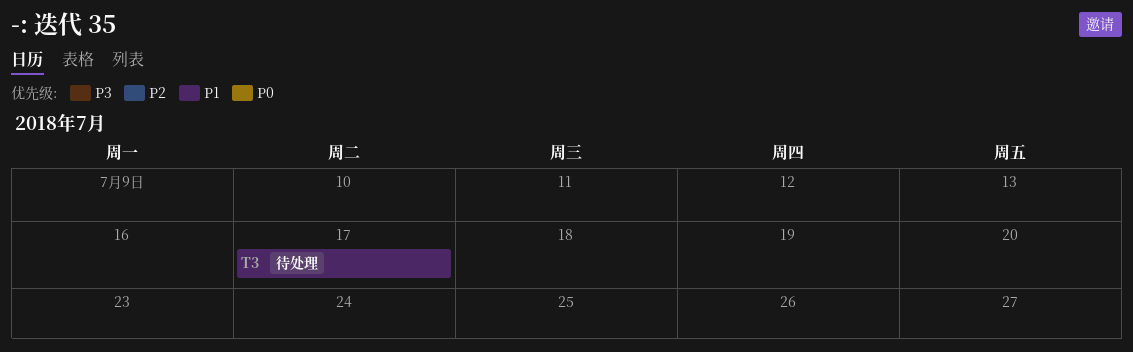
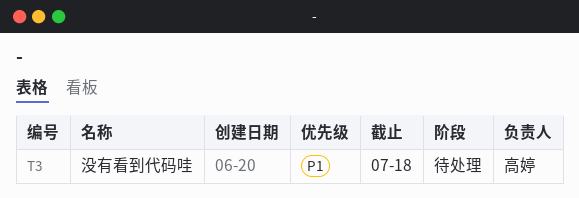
T3, due: Jul 17 -> Jul 18

